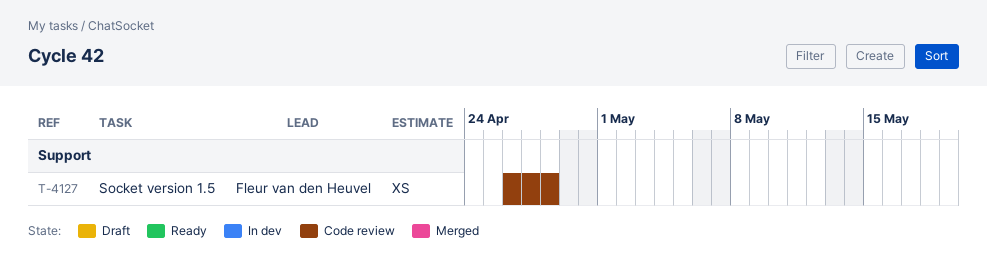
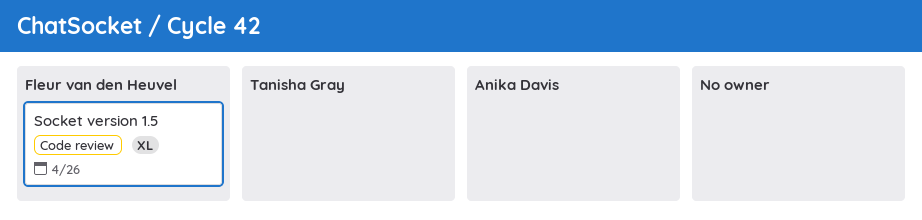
Socket version 1.5, estimate: XS -> XL
Socket version 1.5, due: Apr 28 -> Apr 26

